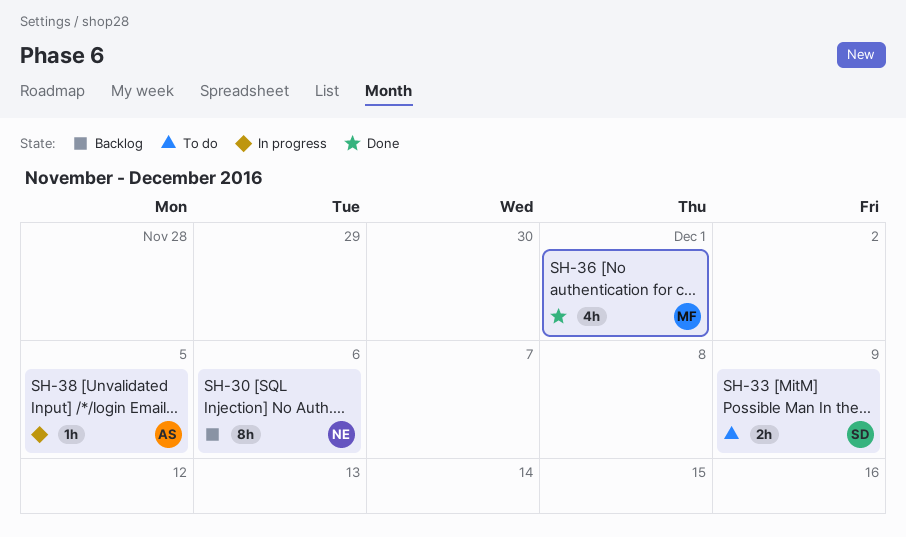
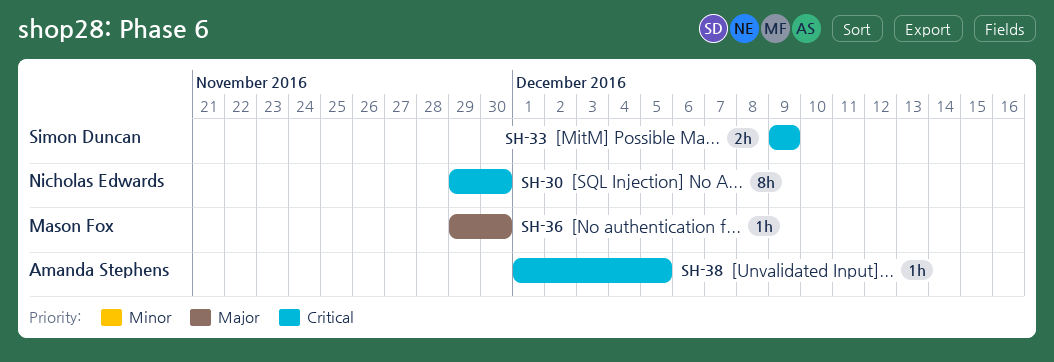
SH-30, due: Dec 6 -> Nov 30
SH-36, estimate: 4h -> 1h
SH-36, due: Dec 1 -> Nov 30

